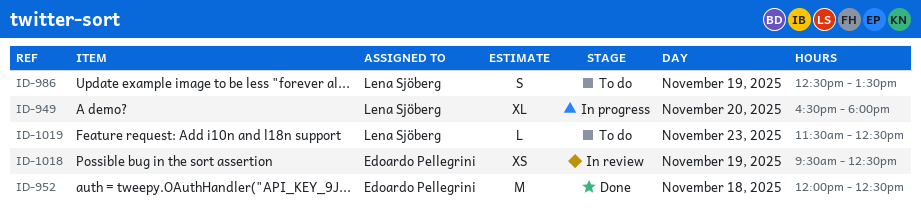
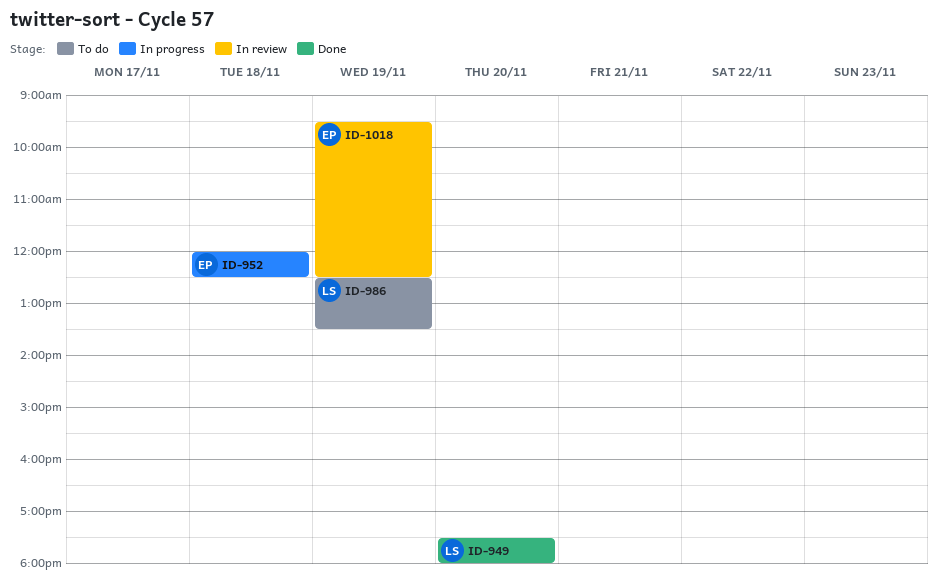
ID-949, status: In progress -> Done
ID-949, begins: 16:30 -> 17:30
ID-952, status: Done -> In progress
ID-1019: present -> none

